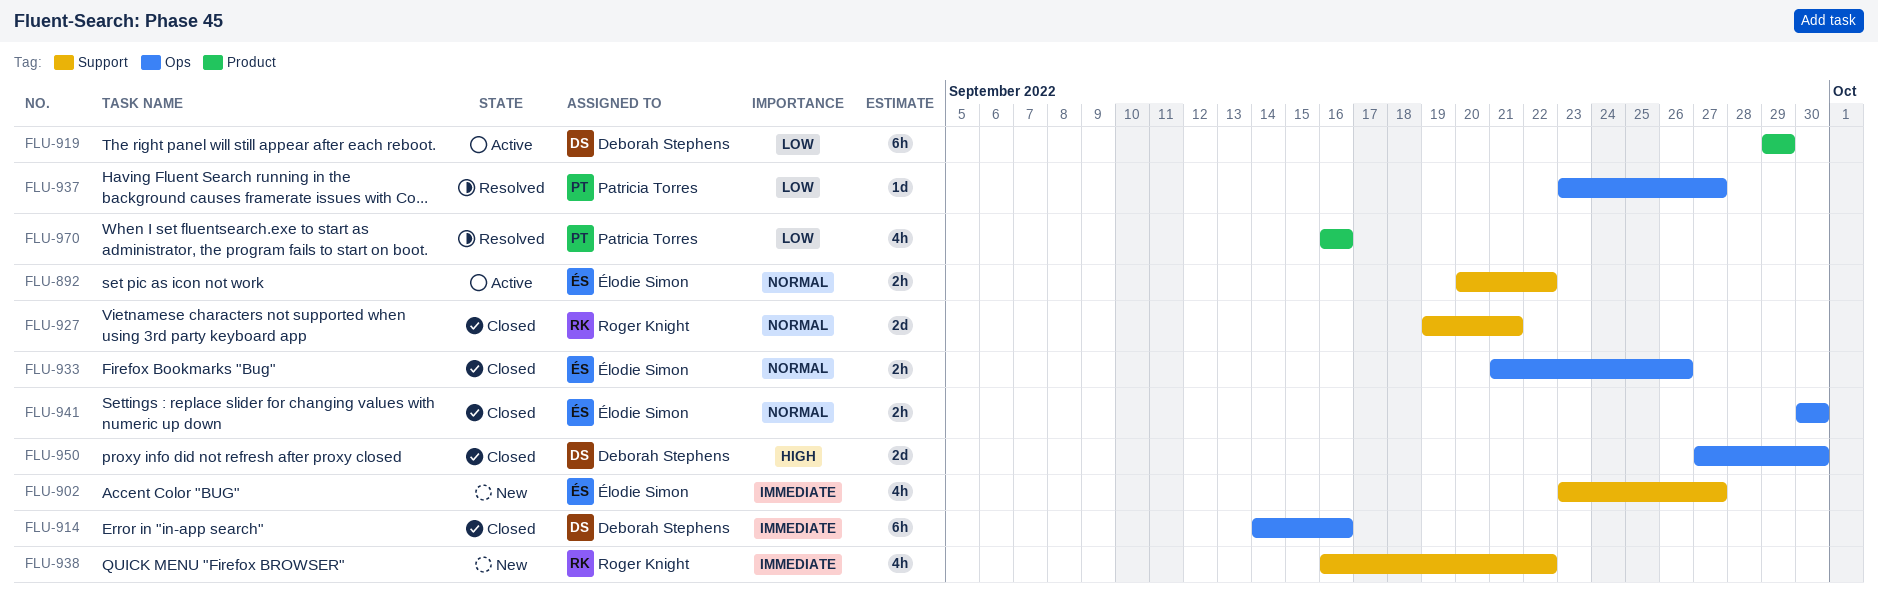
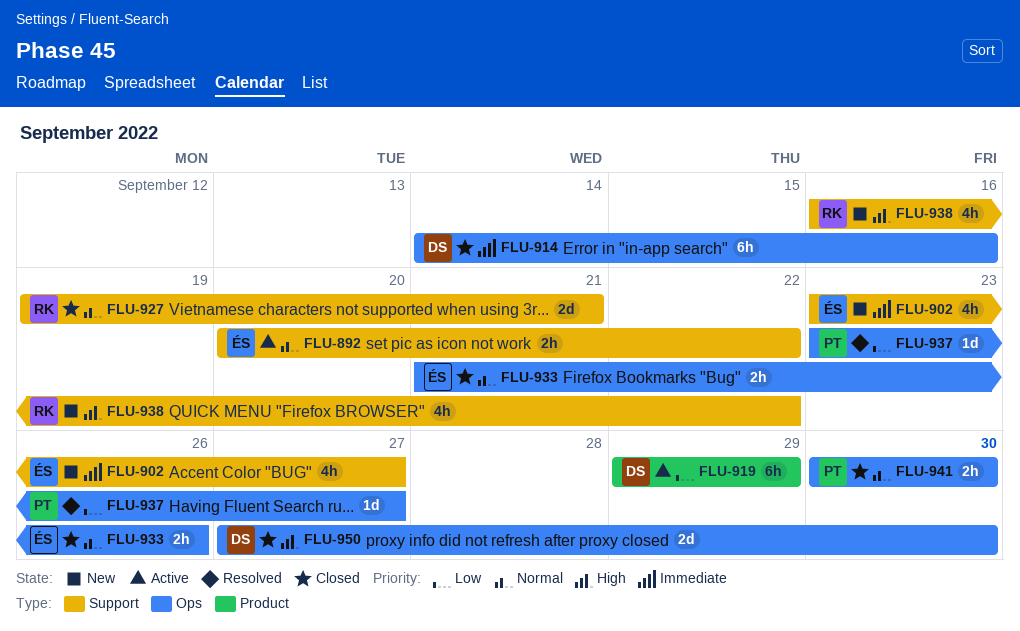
FLU-938, priority: Immediate -> High
FLU-941, owner: Élodie Simon -> Patricia Torres
FLU-970: present -> none

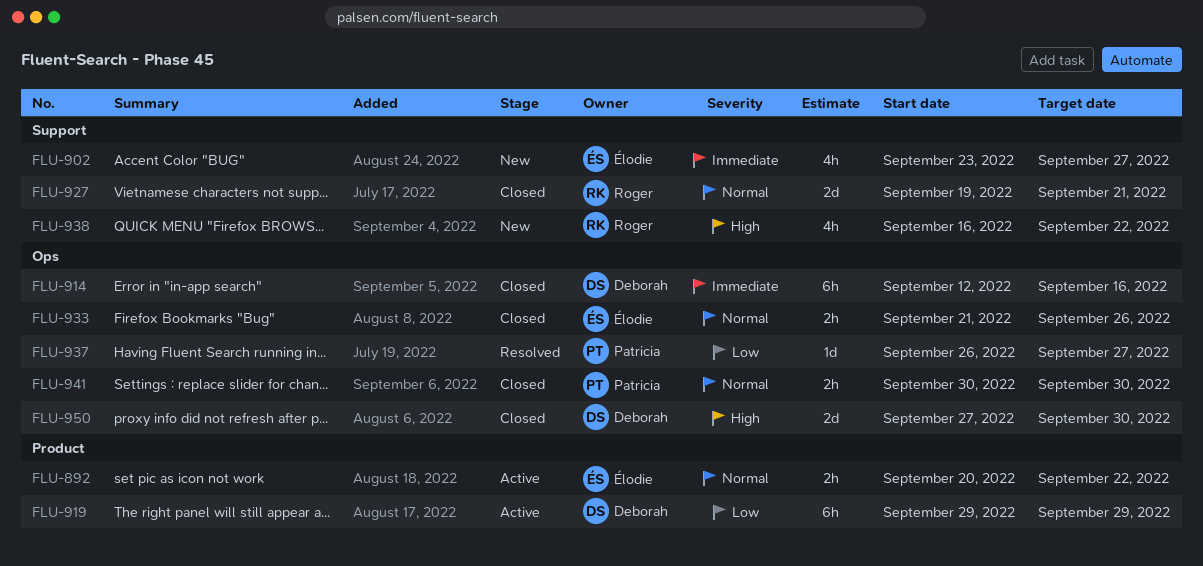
FLU-892, label: Support -> Product
FLU-914, start: Sep 14 -> Sep 12
FLU-937, start: Sep 23 -> Sep 26

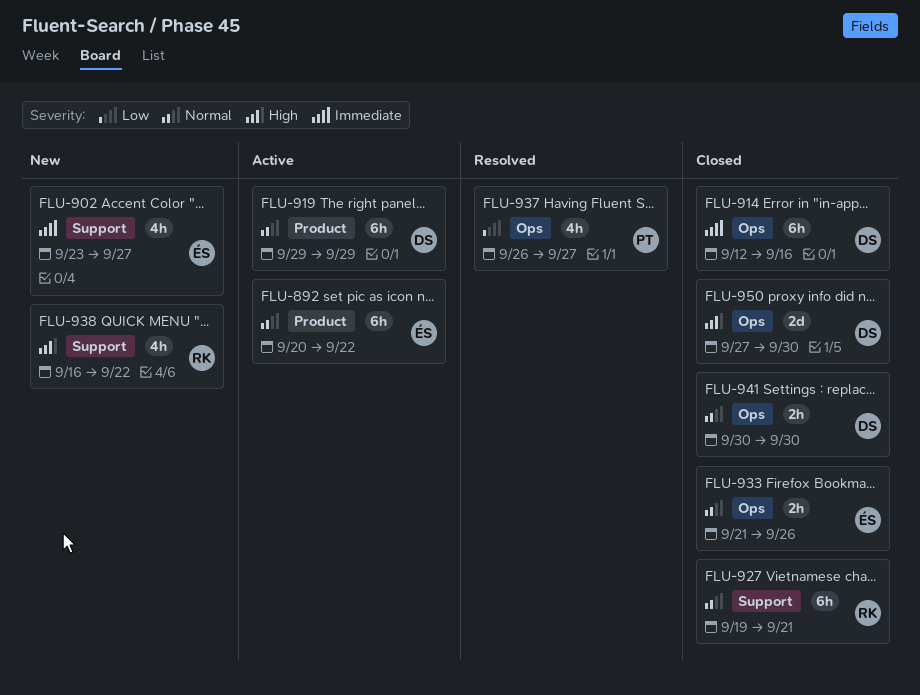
FLU-892, estimate: 2h -> 6h
FLU-919, priority: Low -> Normal
FLU-927, estimate: 2d -> 6h
FLU-937, estimate: 1d -> 4h
FLU-941, owner: Patricia -> Deborah

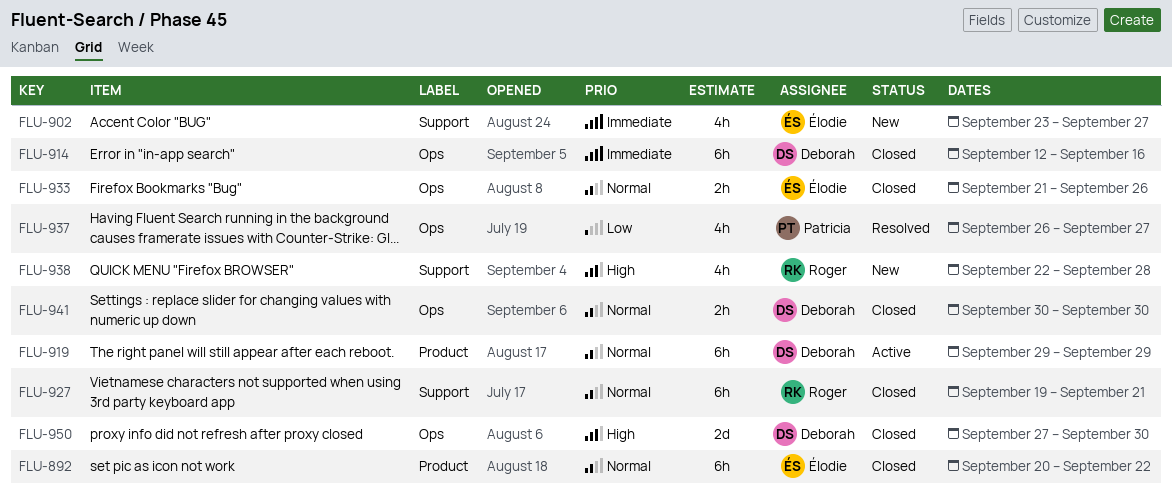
FLU-892, status: Active -> Closed
FLU-938, start: Sep 16 -> Sep 22
FLU-938, due: Sep 22 -> Sep 28

